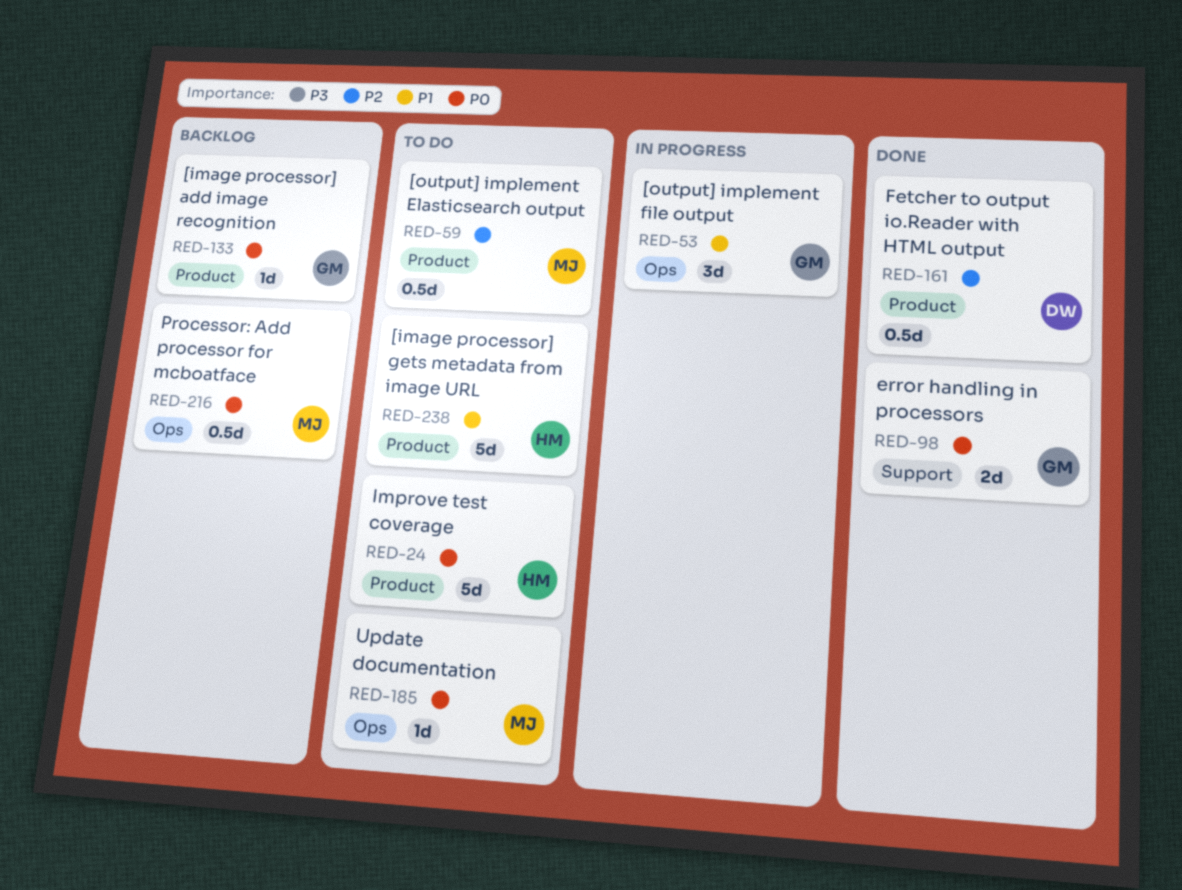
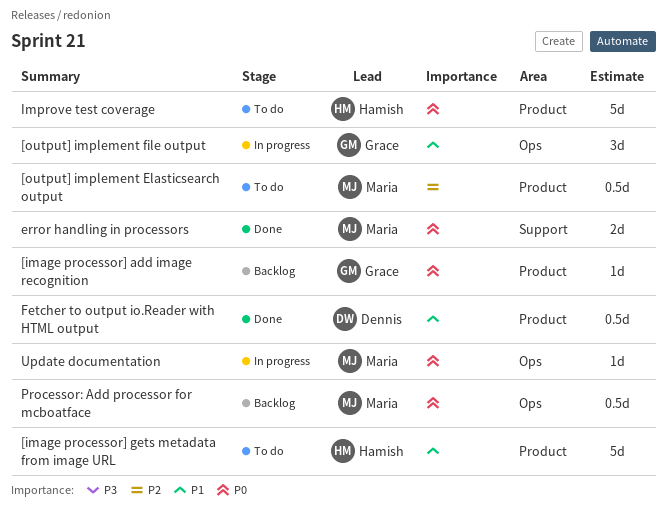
error handling in processors, owner: Grace -> Maria
Fetcher to output io.Reader with HTML output, priority: P2 -> P1
Update documentation, status: To do -> In progress

